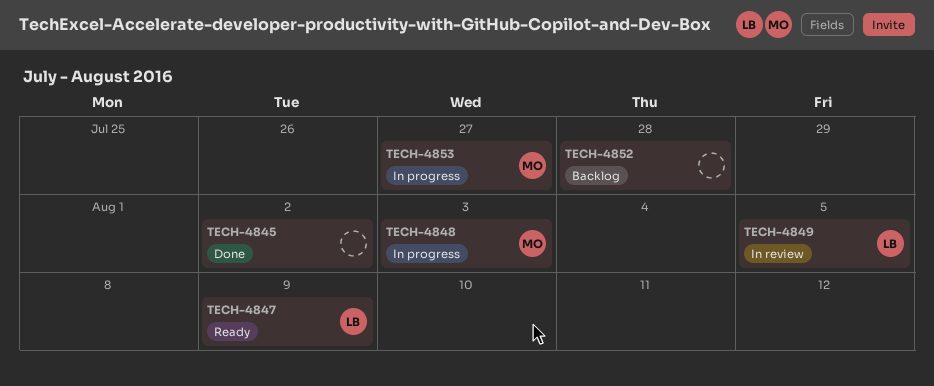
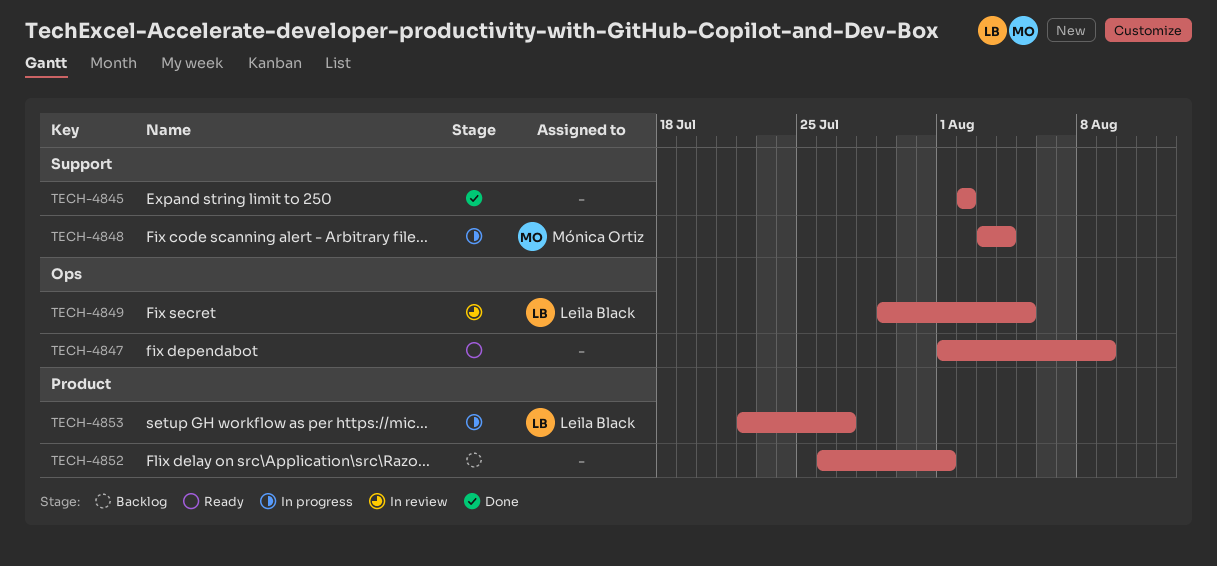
TECH-4847, owner: Leila Black -> none
TECH-4848, due: Aug 3 -> Aug 4
TECH-4852, due: Jul 28 -> Aug 1
TECH-4853, owner: Mónica Ortiz -> Leila Black

